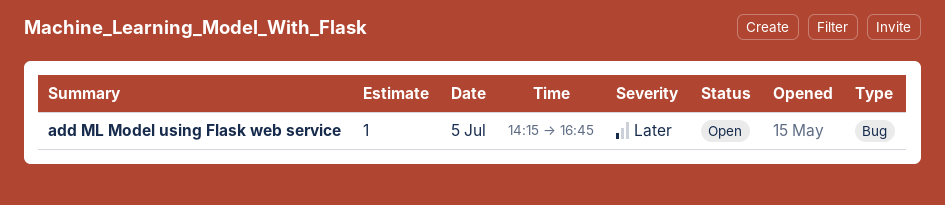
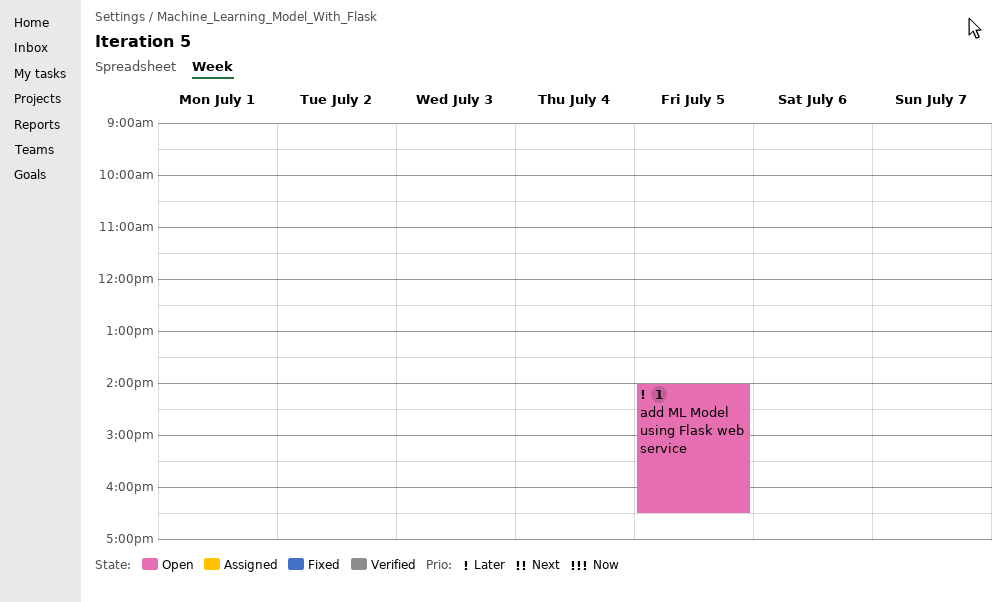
add ML Model using Flask web service, begins: 14:15 -> 14:00
add ML Model using Flask web service, ends: 16:45 -> 16:30

